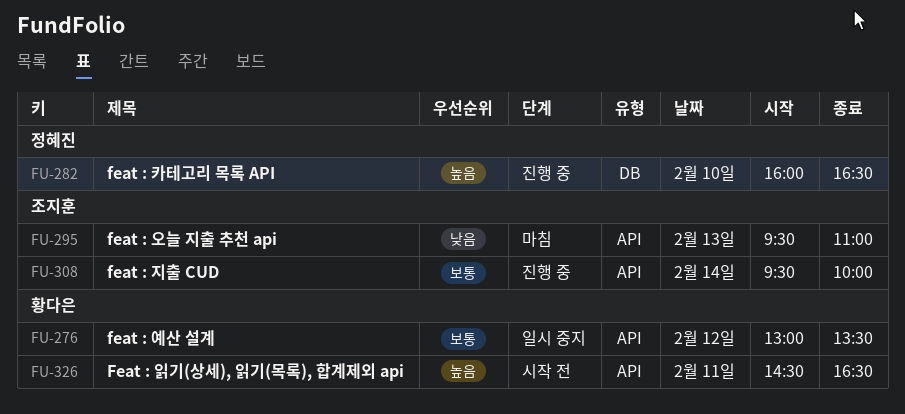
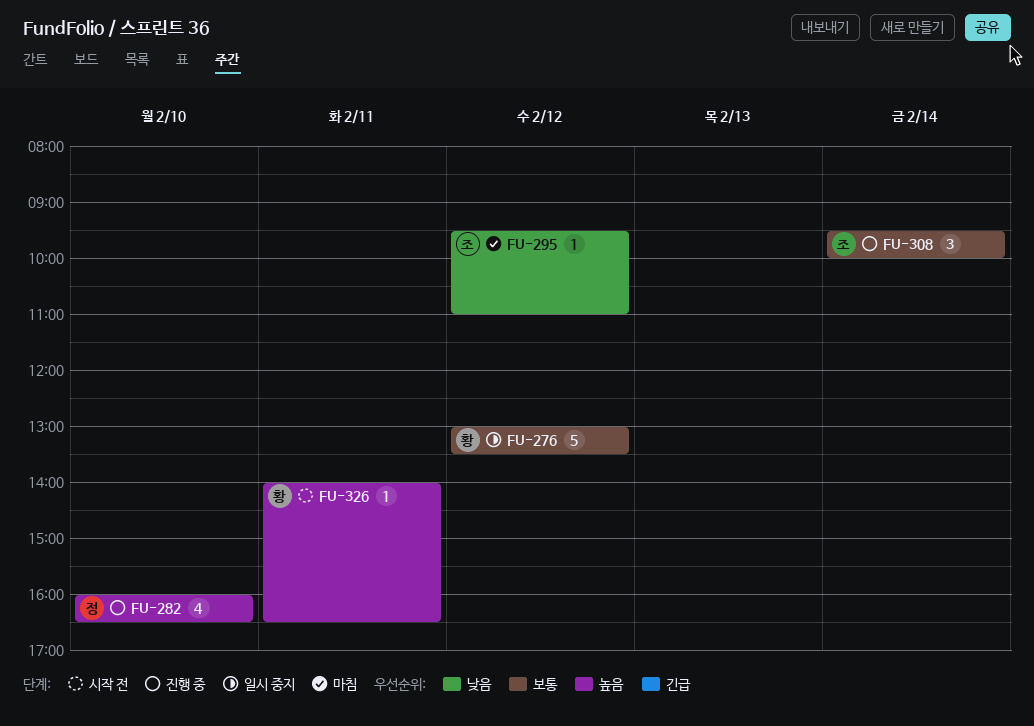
FU-295, day: Feb 13 -> Feb 12
FU-326, begins: 14:30 -> 14:00

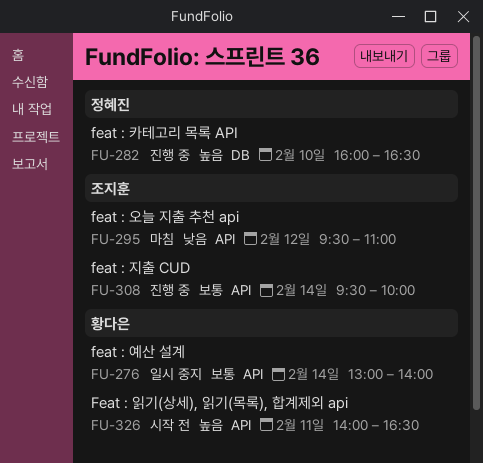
FU-276, day: Feb 12 -> Feb 14
FU-276, ends: 13:30 -> 14:00

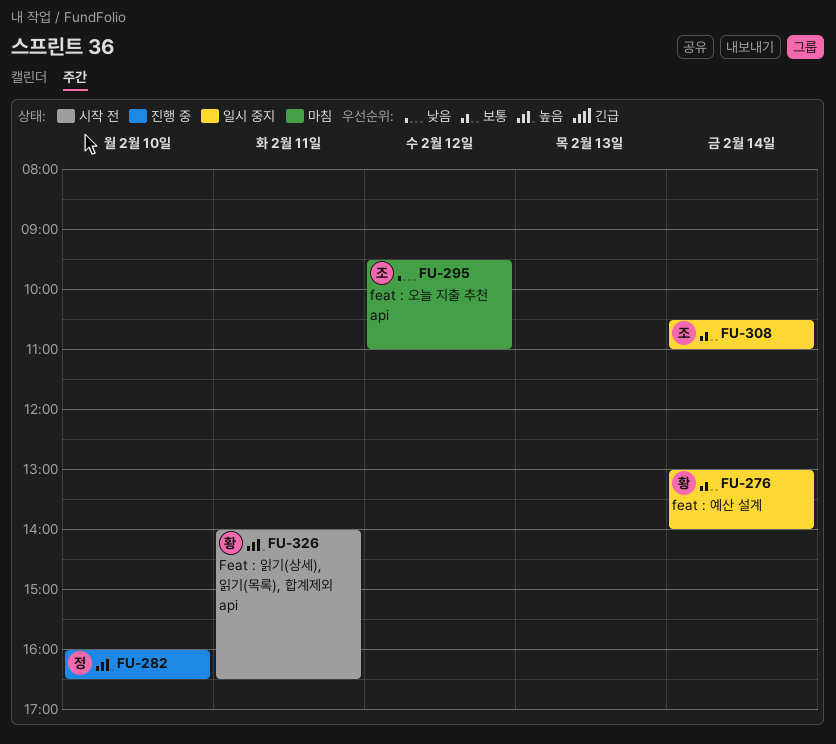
FU-308, status: 진행 중 -> 일시 중지
FU-308, begins: 09:30 -> 10:30
FU-308, ends: 10:00 -> 11:00

